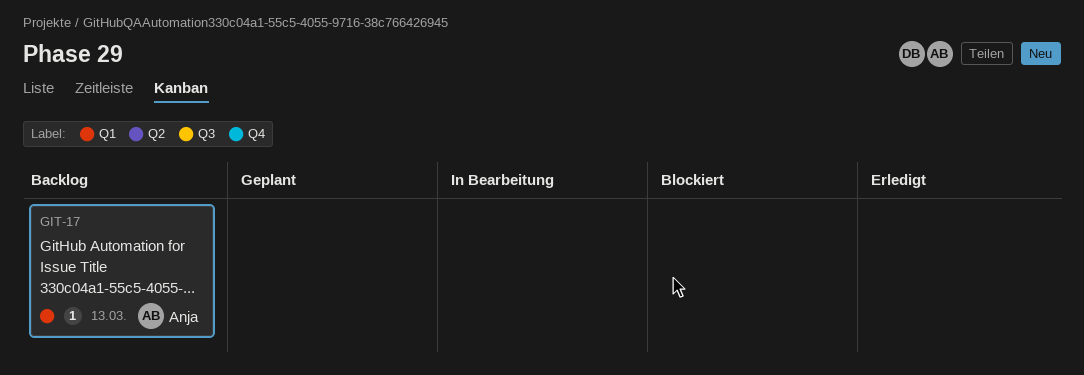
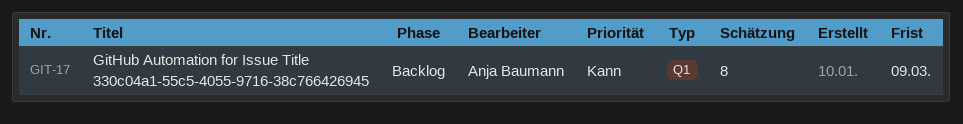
GIT-17, estimate: 1 -> 8
GIT-17, due: Mar 13 -> Mar 9

